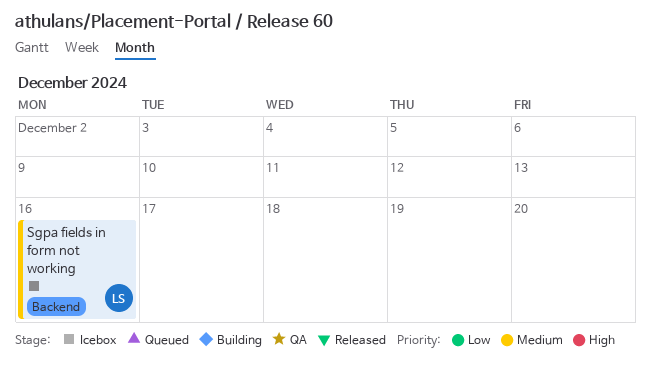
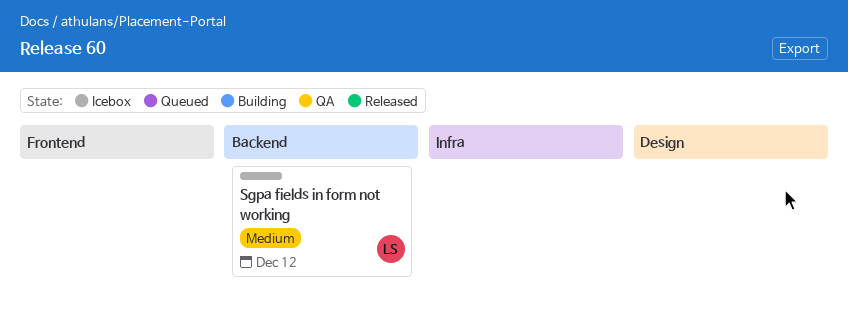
Sgpa fields in form not working, due: Dec 16 -> Dec 12

